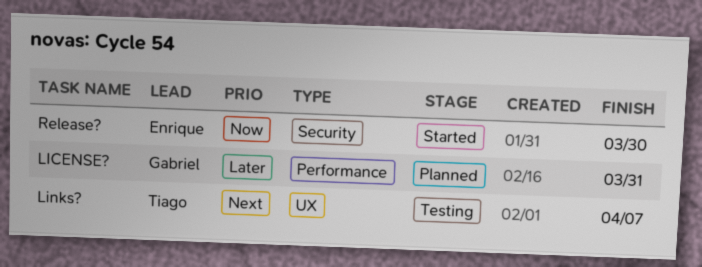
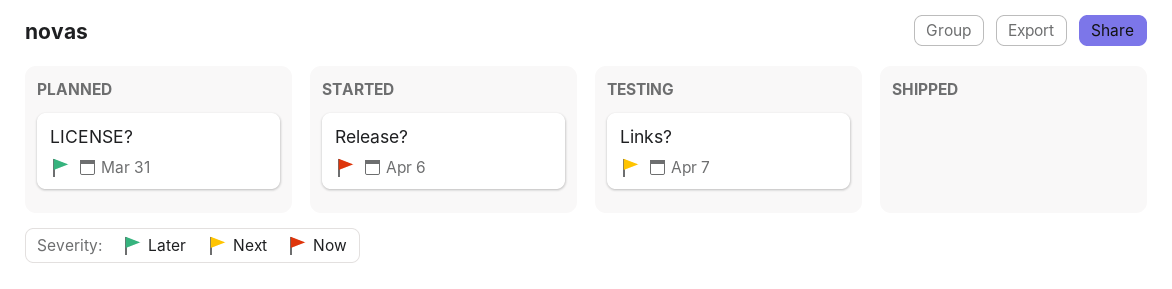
Release?, due: Mar 30 -> Apr 6

